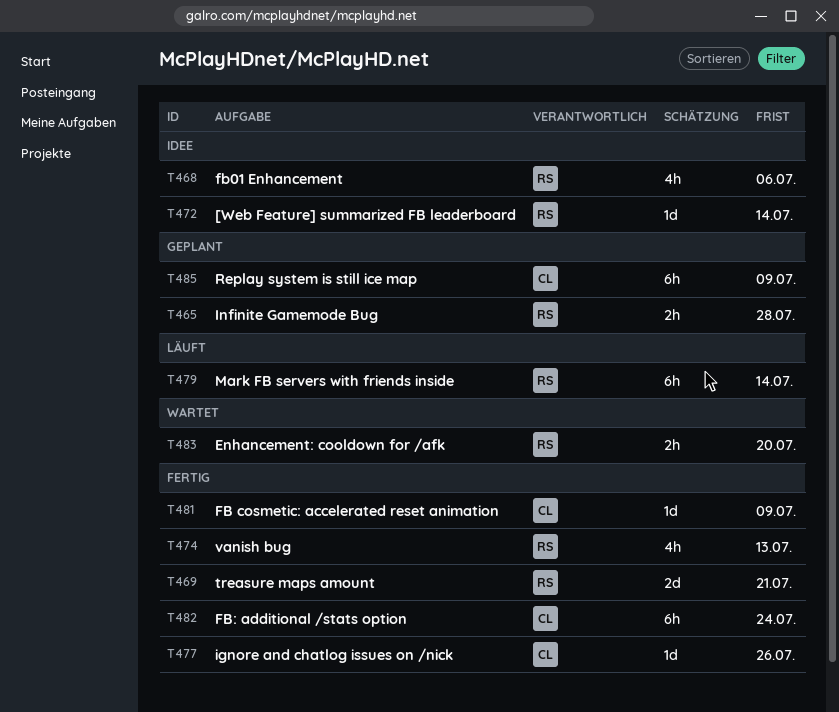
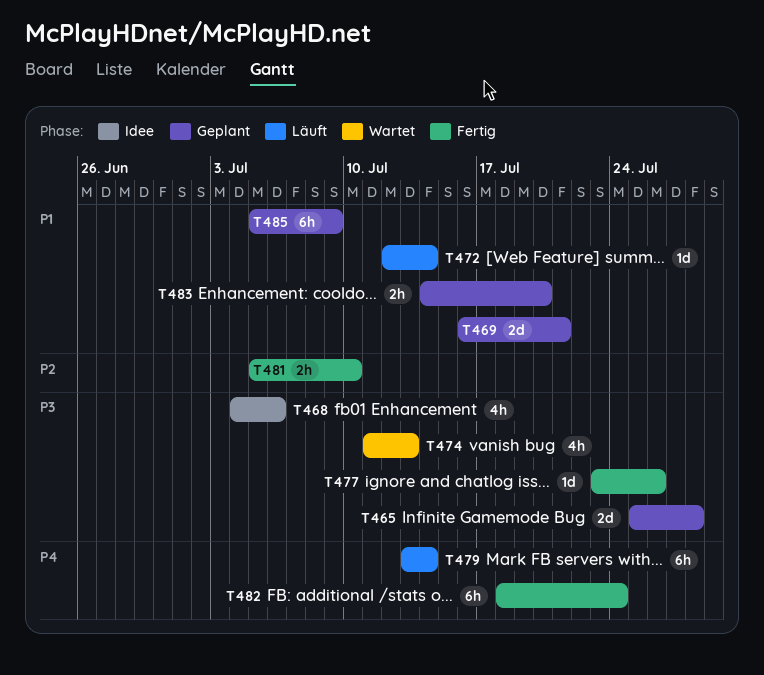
T465, estimate: 2h -> 2d
T469, status: Fertig -> Geplant
T472, status: Idee -> Läuft
T474, status: Fertig -> Wartet
T481, estimate: 1d -> 2h
T481, due: Jul 9 -> Jul 10
T483, status: Wartet -> Geplant

